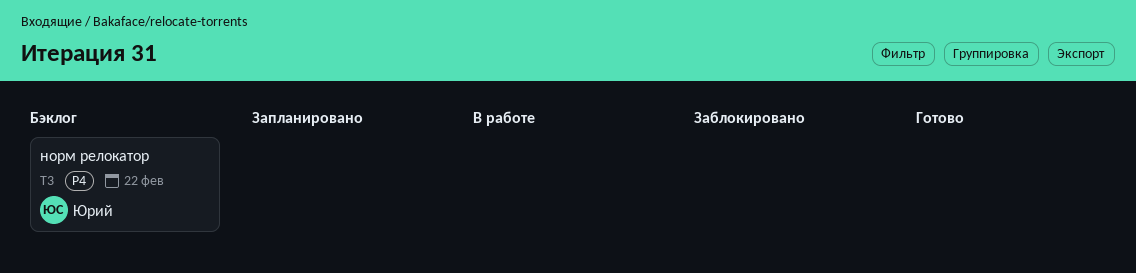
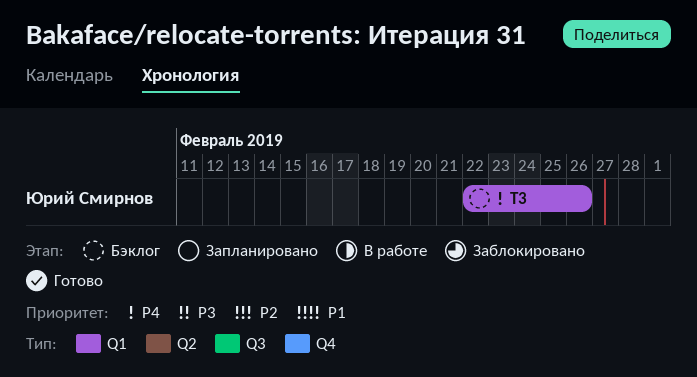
T3, due: Feb 22 -> Feb 26

